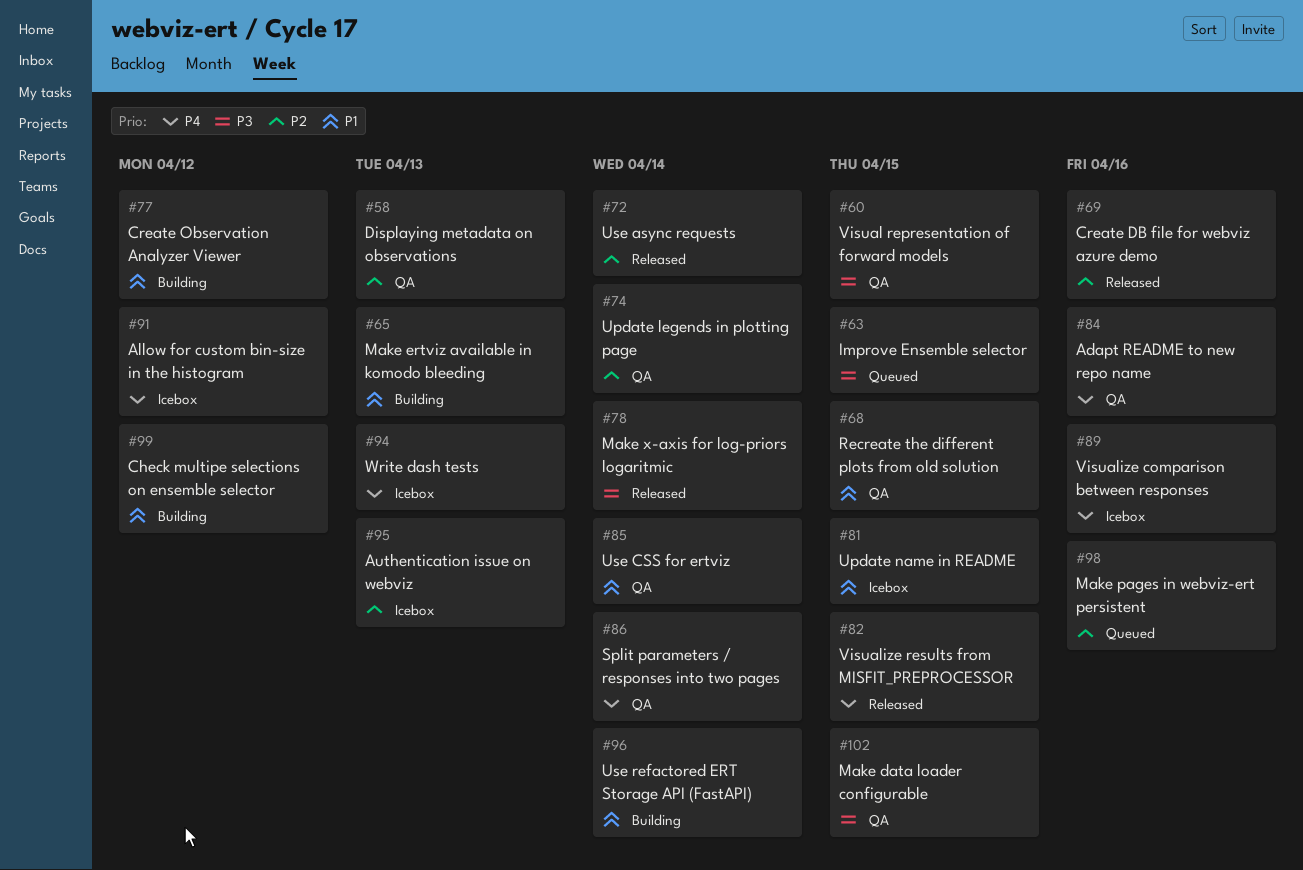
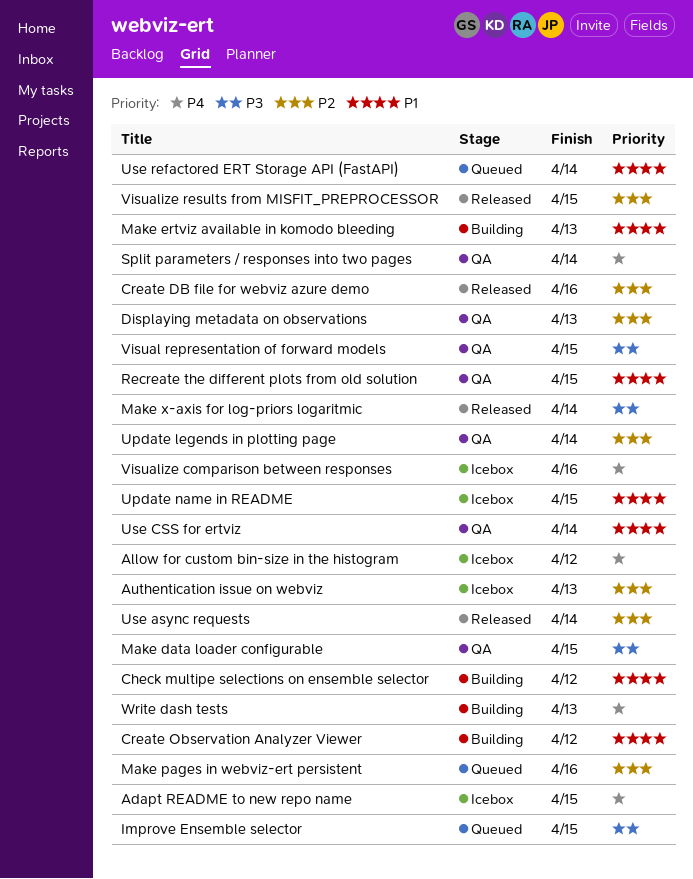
Adapt README to new repo name, status: QA -> Icebox
Adapt README to new repo name, due: Apr 16 -> Apr 15
Use refactored ERT Storage API (FastAPI), status: Building -> Queued
Visualize results from MISFIT_PREPROCESSOR, priority: P4 -> P2
Write dash tests, status: Icebox -> Building

